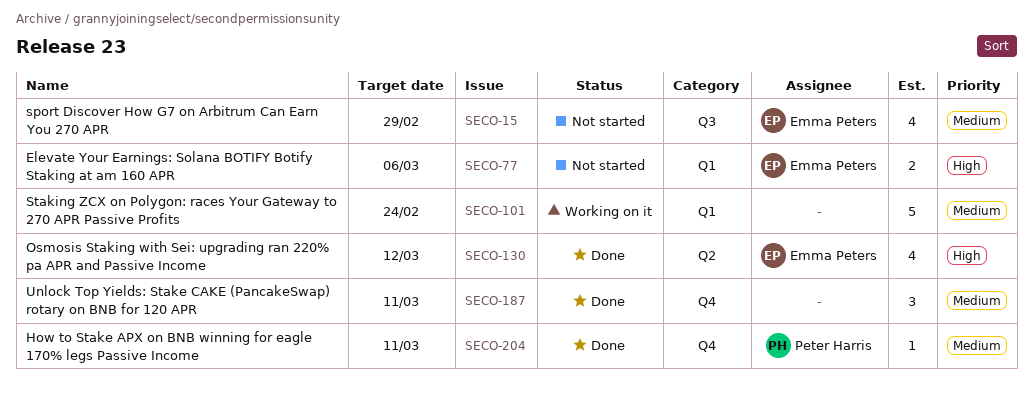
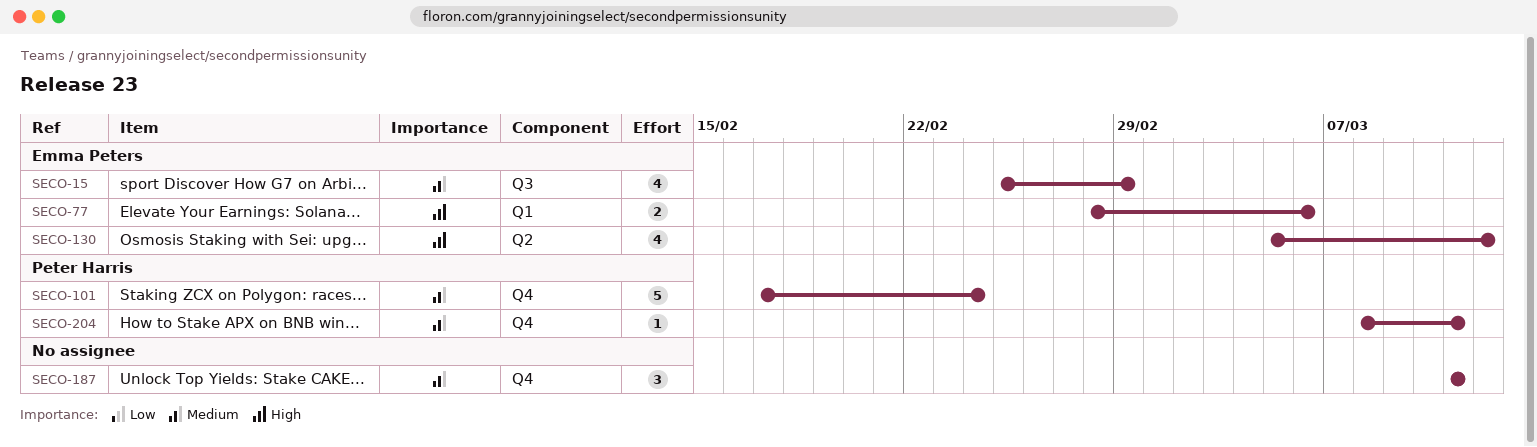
SECO-101, owner: none -> Peter Harris
SECO-101, label: Q1 -> Q4

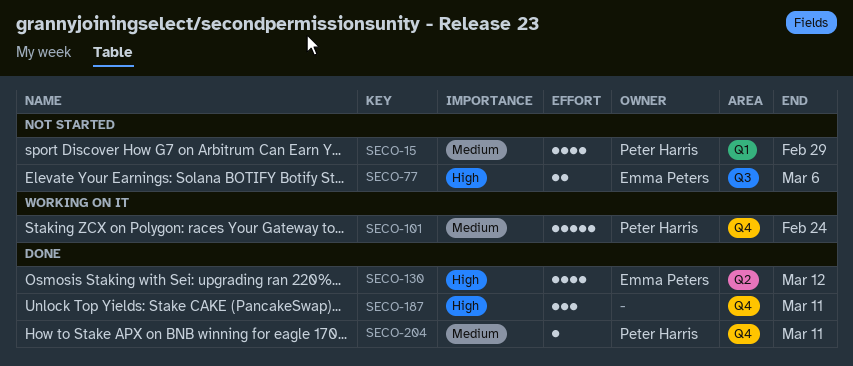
SECO-15, owner: Emma Peters -> Peter Harris
SECO-15, label: Q3 -> Q1
SECO-77, label: Q1 -> Q3
SECO-187, priority: Medium -> High

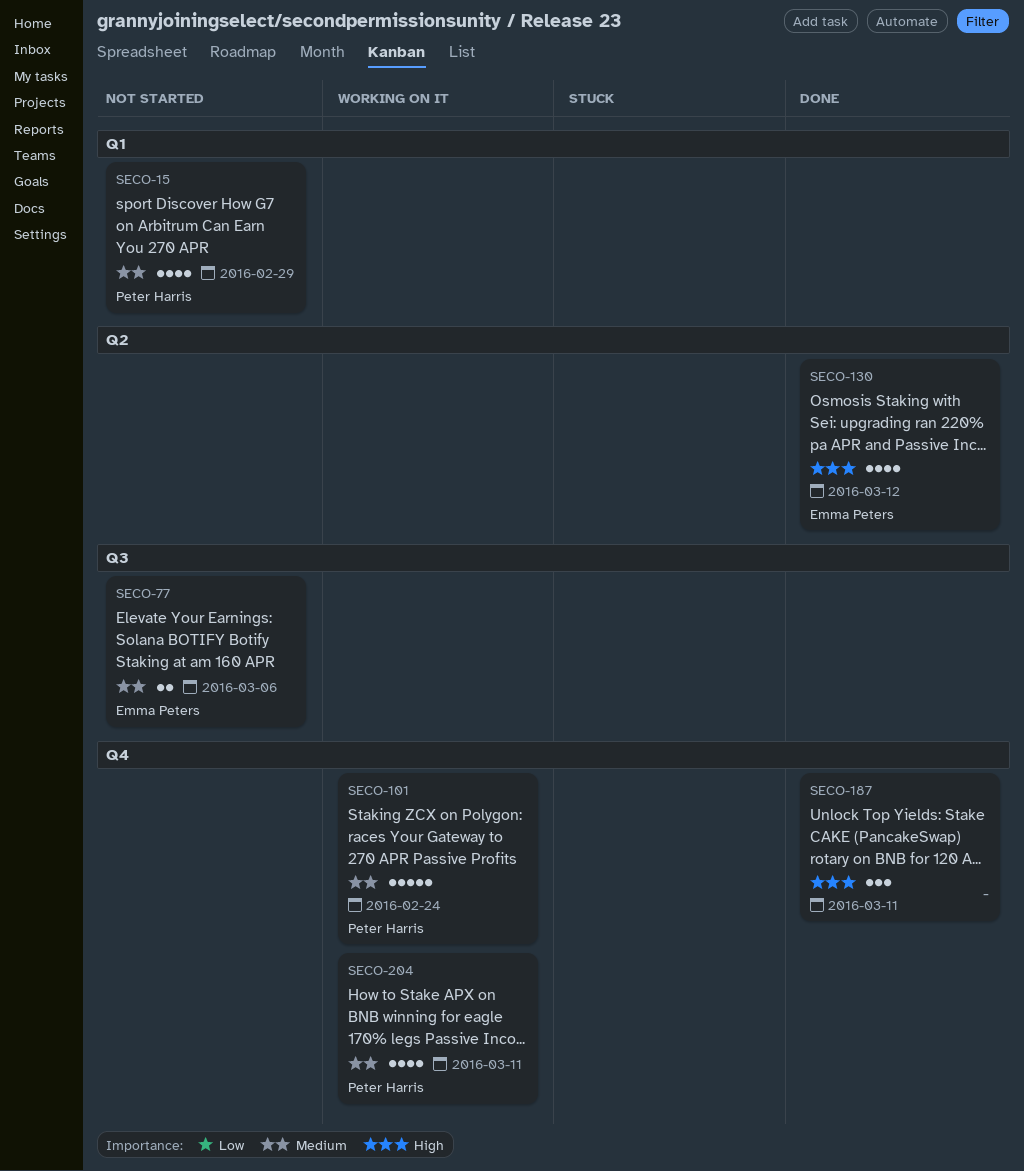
SECO-77, priority: High -> Medium
SECO-204, status: Done -> Working on it
SECO-204, estimate: 1 -> 4

